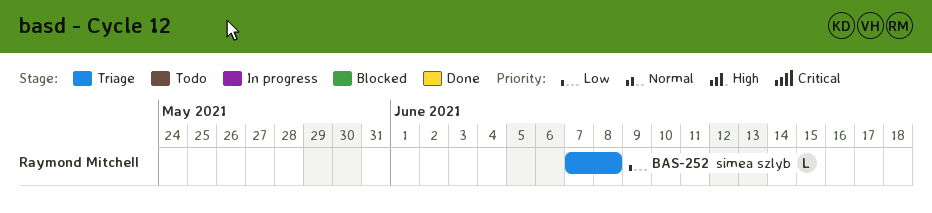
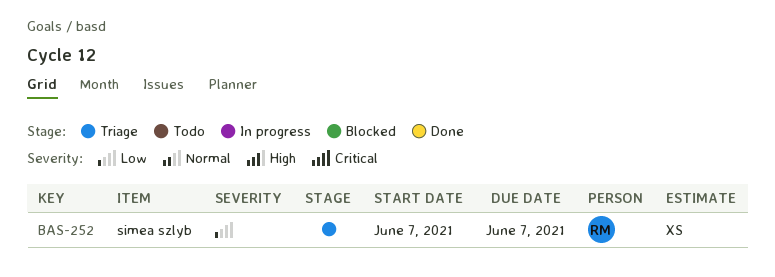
BAS-252, estimate: L -> XS
BAS-252, due: Jun 8 -> Jun 7

